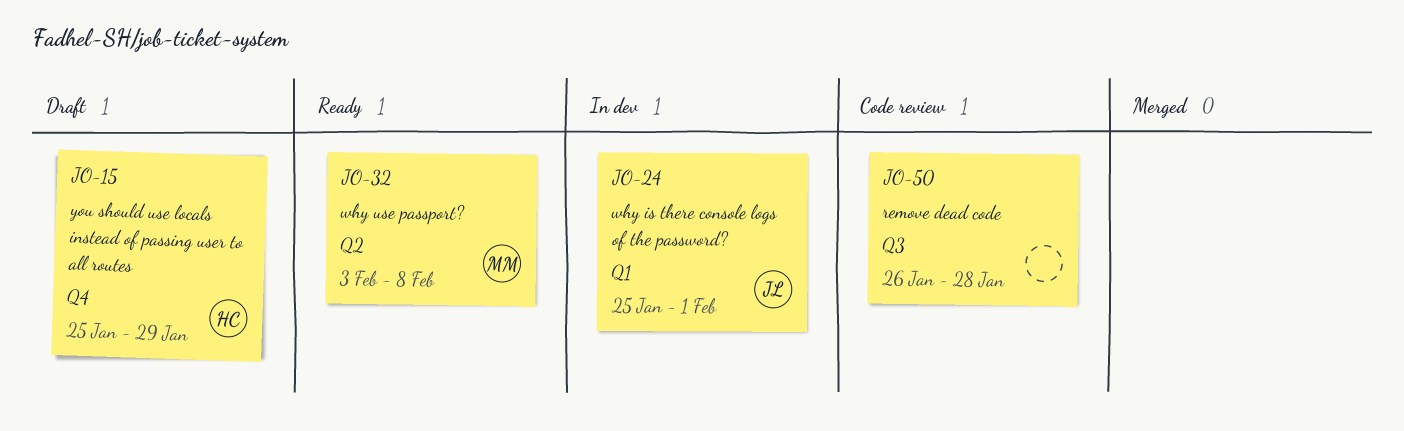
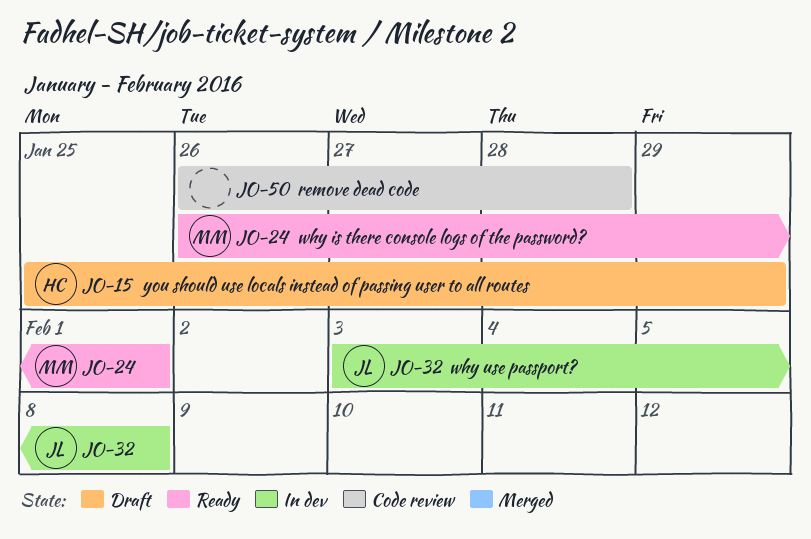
JO-24, status: In dev -> Ready
JO-24, owner: JL -> MM
JO-24, start: Jan 25 -> Jan 26
JO-32, status: Ready -> In dev
JO-32, owner: MM -> JL

